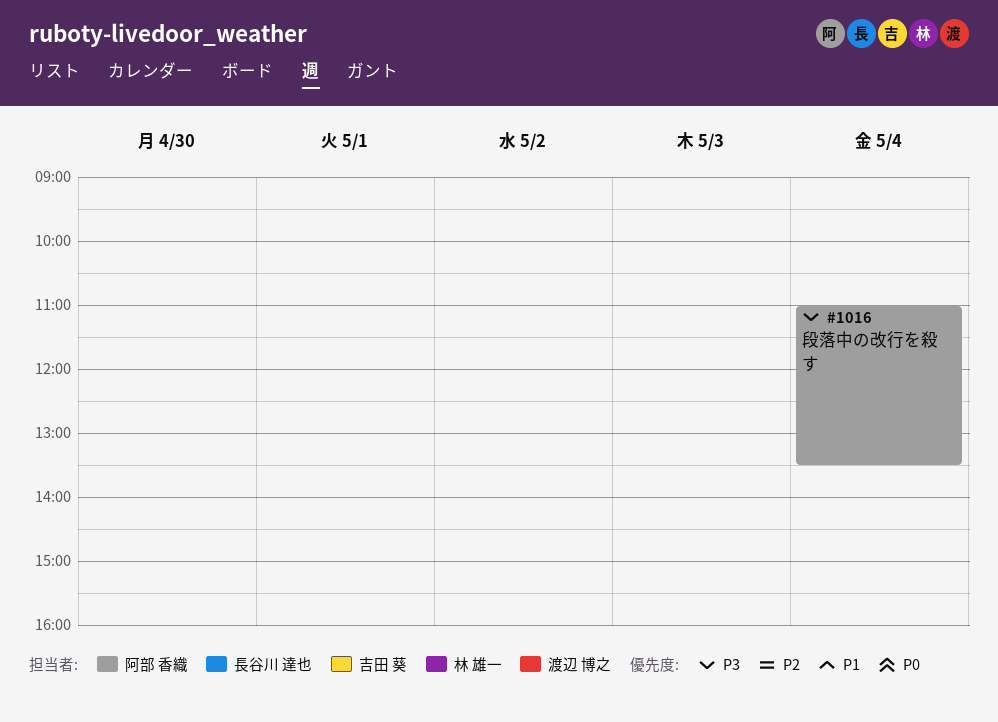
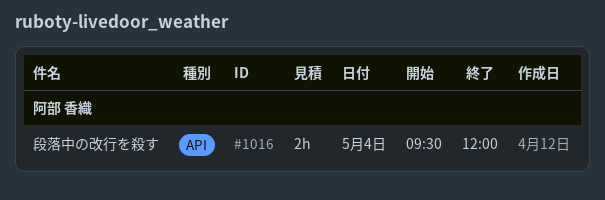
#1016, begins: 11:00 -> 09:30
#1016, ends: 13:30 -> 12:00

